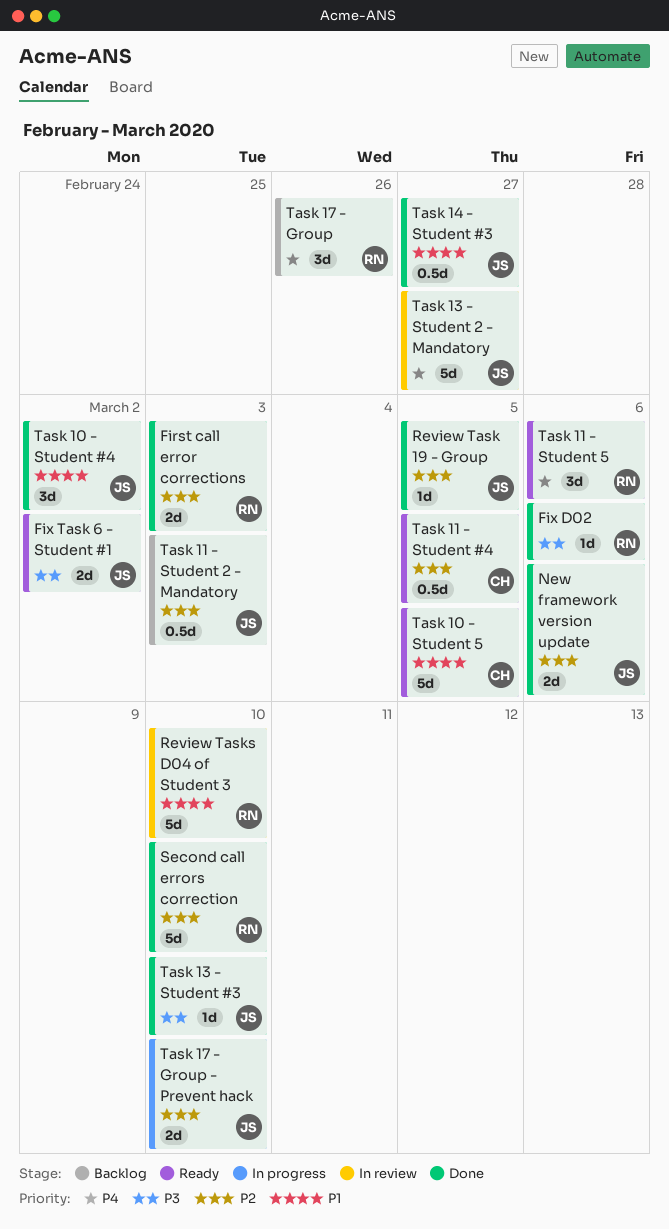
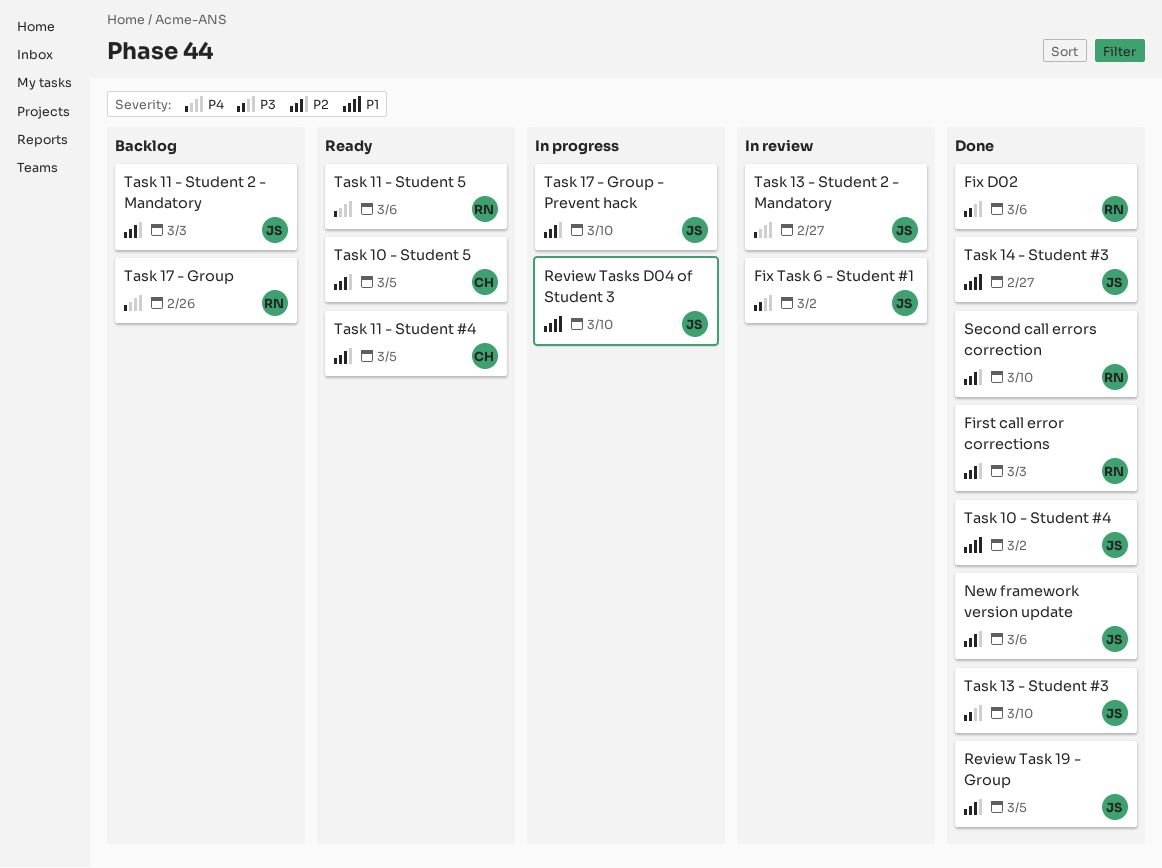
Fix Task 6 - Student #1, status: Ready -> In review
Review Tasks D04 of Student 3, status: In review -> In progress
Review Tasks D04 of Student 3, owner: RN -> JS
Task 10 - Student 5, priority: P1 -> P2

